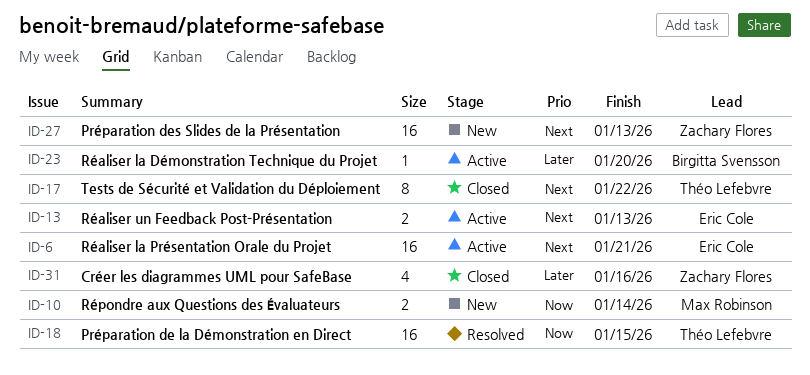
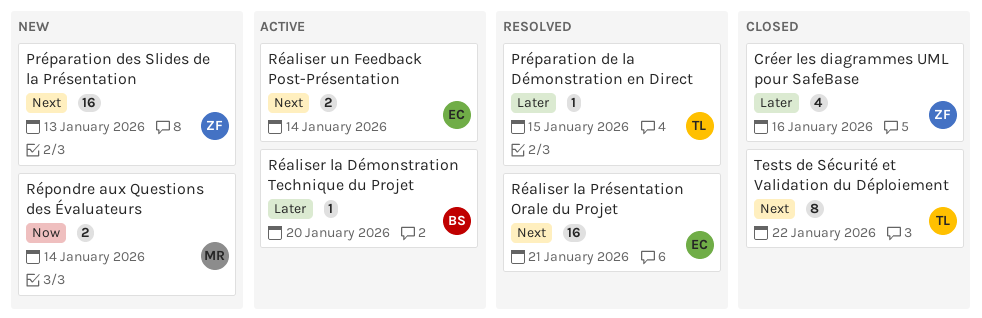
Préparation de la Démonstration en Direct, priority: Now -> Later
Préparation de la Démonstration en Direct, estimate: 16 -> 1
Réaliser la Présentation Orale du Projet, status: Active -> Resolved
Réaliser un Feedback Post-Présentation, due: Jan 13 -> Jan 14

